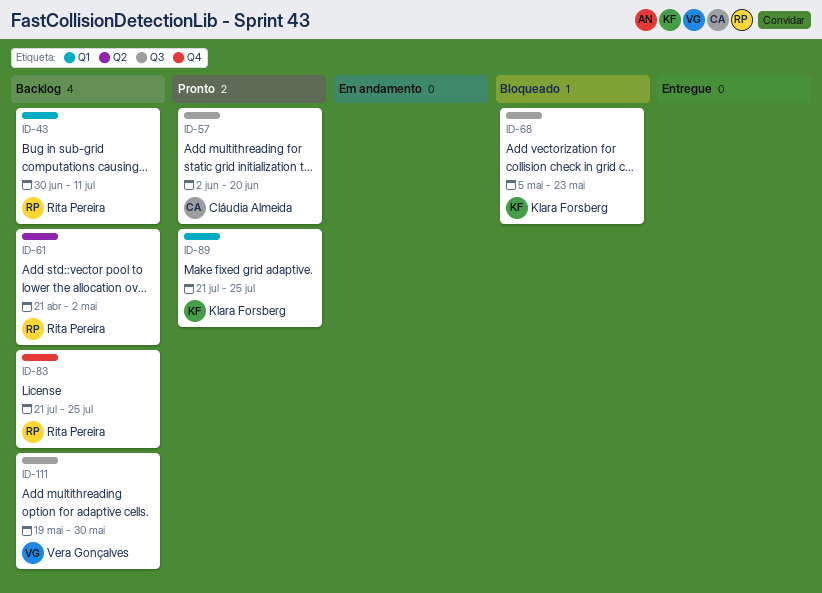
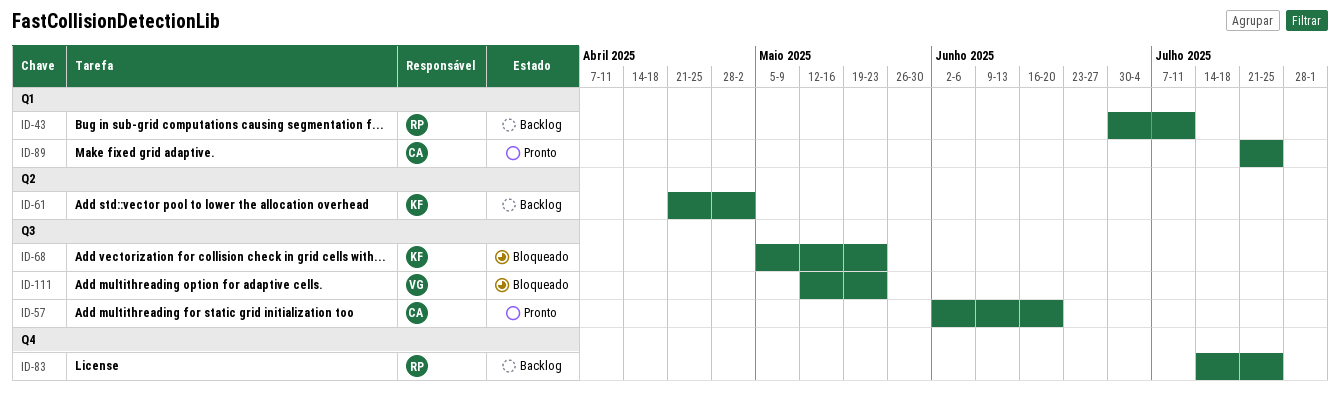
ID-61, owner: Rita Pereira -> Klara Forsberg
ID-83, start: Jul 21 -> Jul 14
ID-89, owner: Klara Forsberg -> Cláudia Almeida
ID-111, status: Backlog -> Bloqueado
ID-111, start: May 19 -> May 12
ID-111, due: May 30 -> May 23

